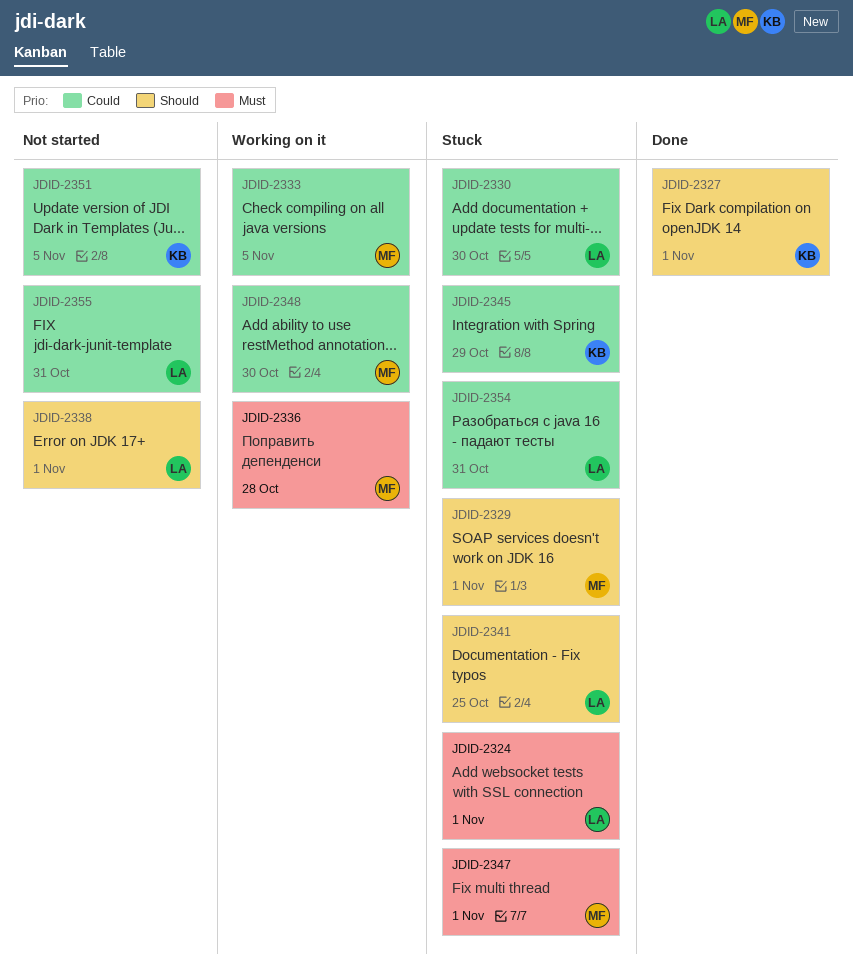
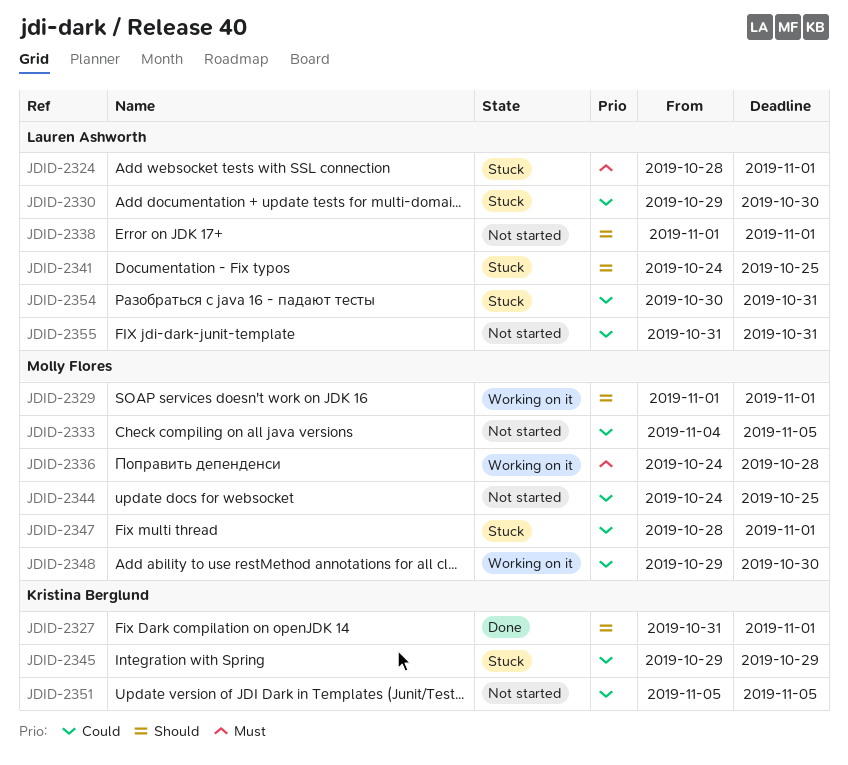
JDID-2329, status: Stuck -> Working on it
JDID-2333, status: Working on it -> Not started
JDID-2344: none -> present
JDID-2347, priority: Must -> Could

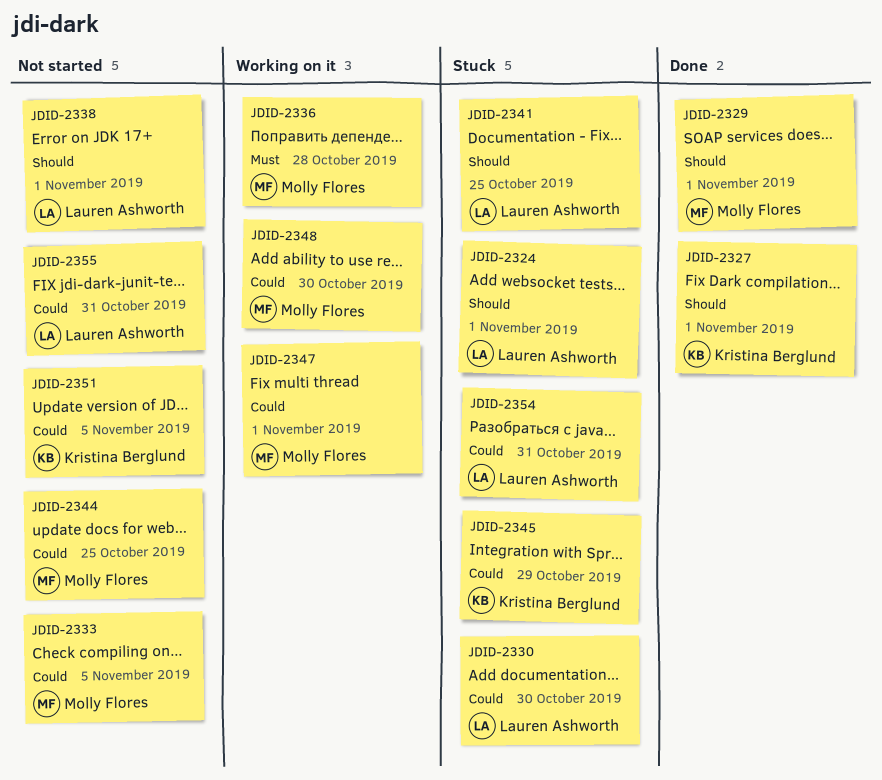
JDID-2324, priority: Must -> Should
JDID-2329, status: Working on it -> Done
JDID-2347, status: Stuck -> Working on it

